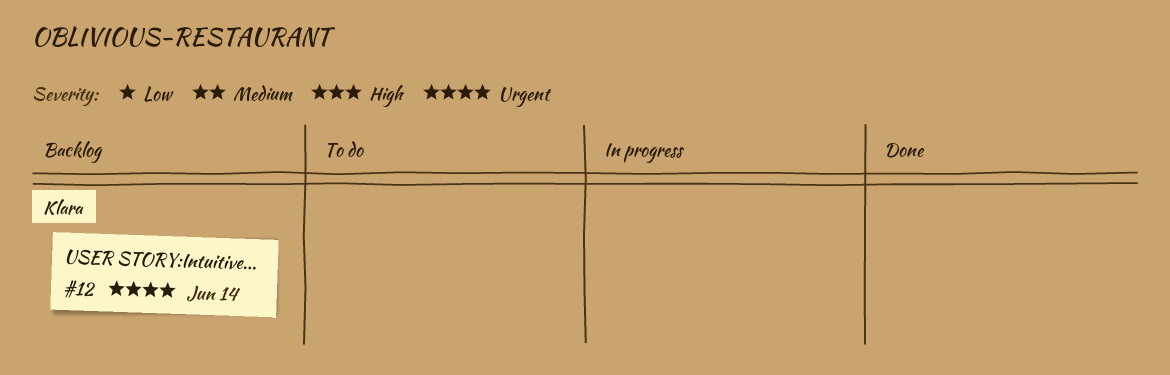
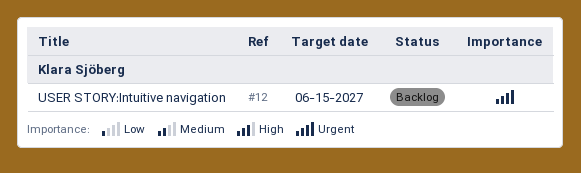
#12, due: Jun 14 -> Jun 15

